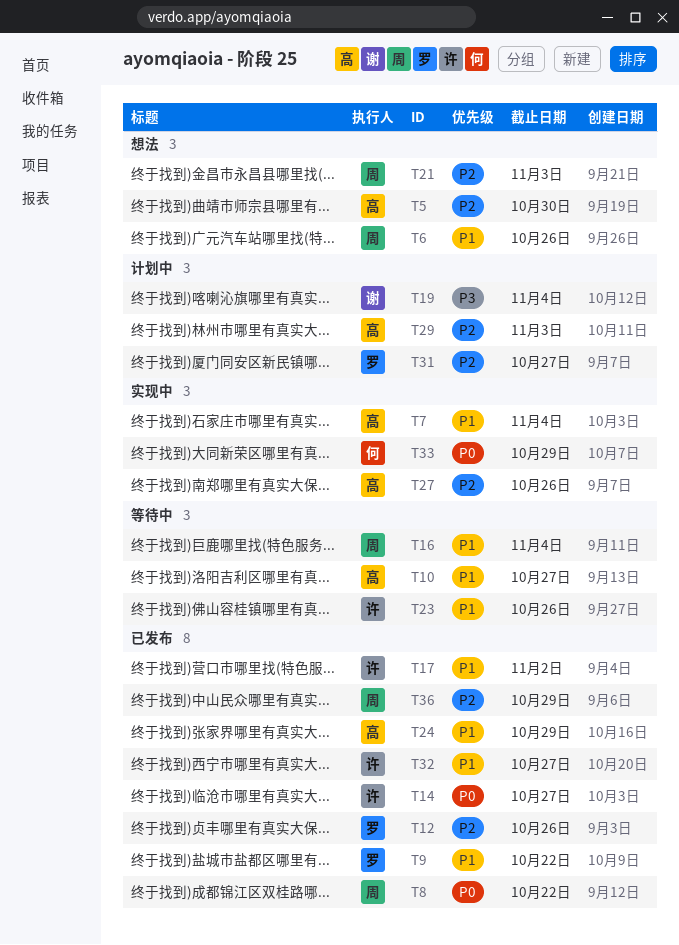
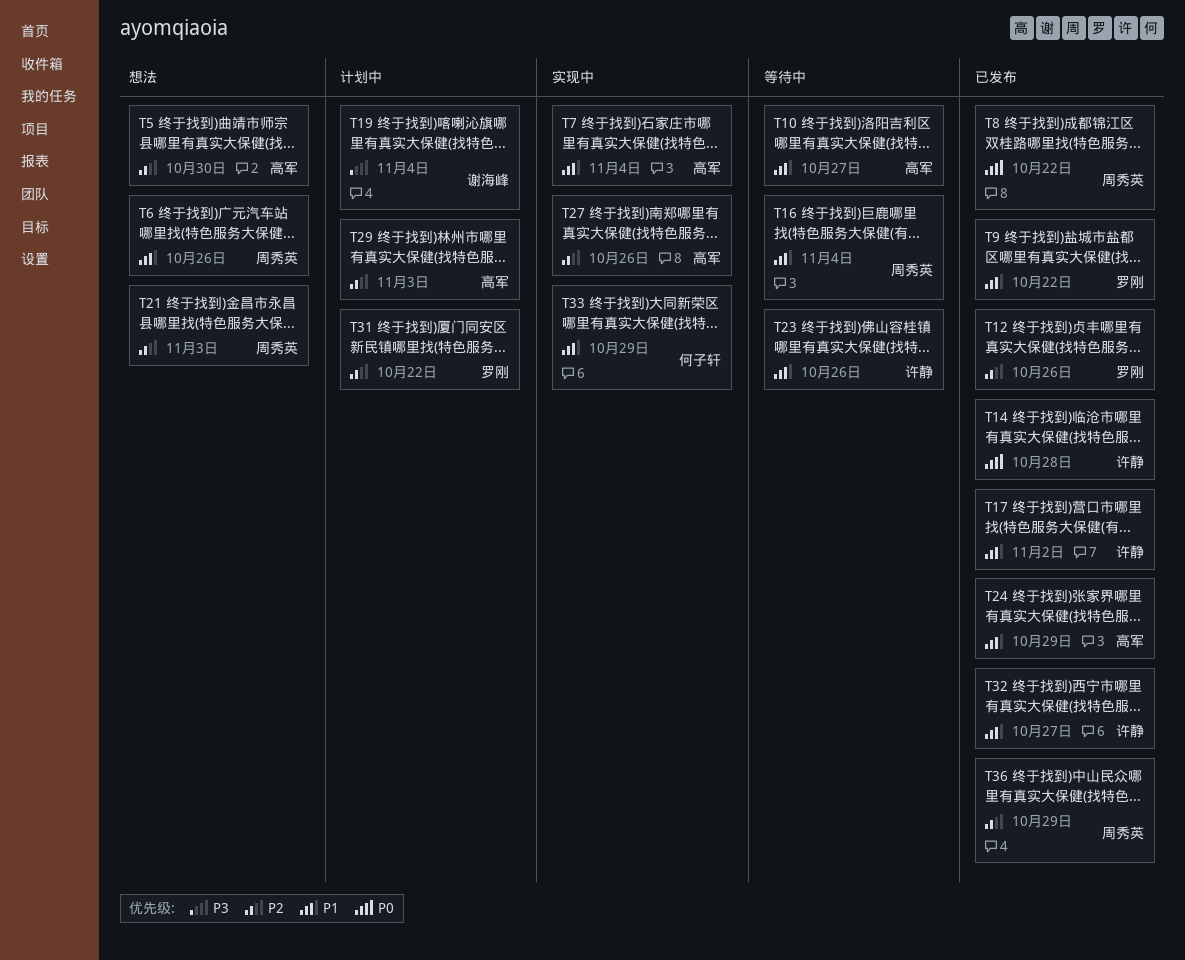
T14, due: Oct 27 -> Oct 28
T31, due: Oct 27 -> Oct 22
T33, priority: P0 -> P1

